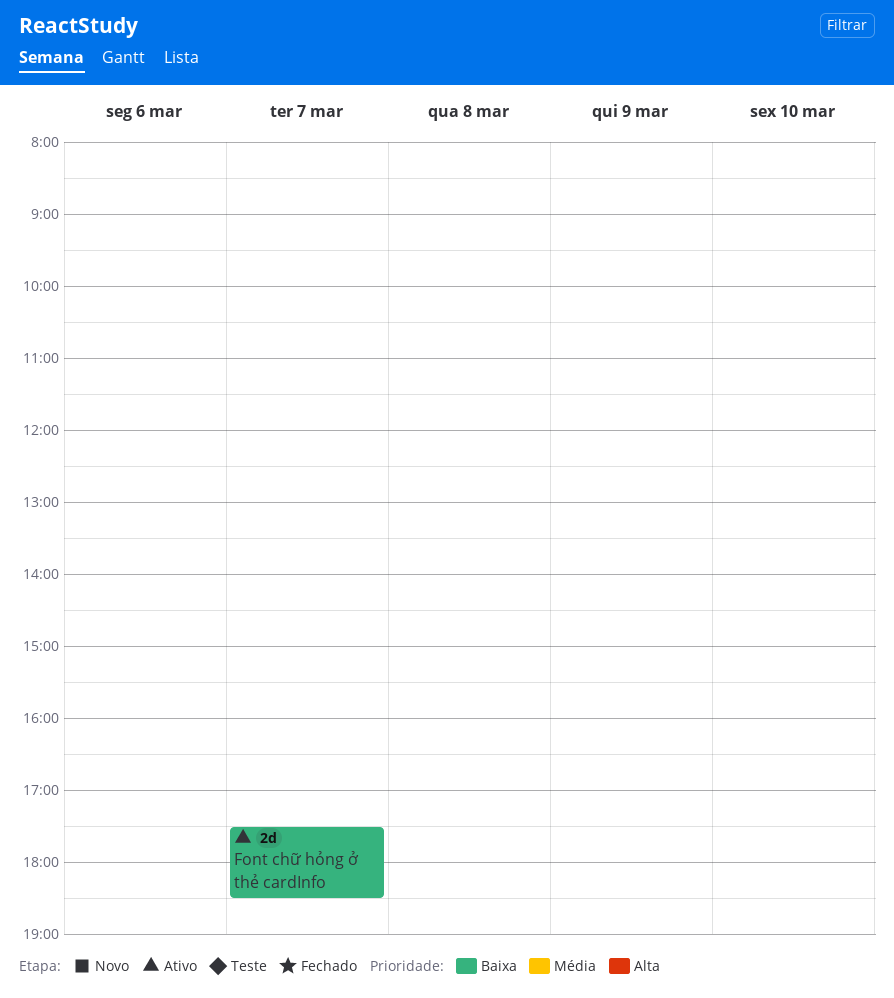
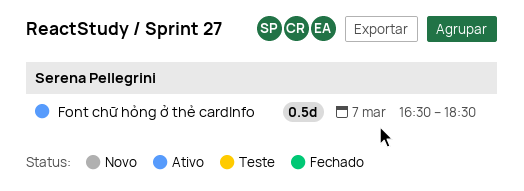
Font chữ hỏng ở thẻ cardInfo, estimate: 2d -> 0.5d
Font chữ hỏng ở thẻ cardInfo, begins: 17:30 -> 16:30

